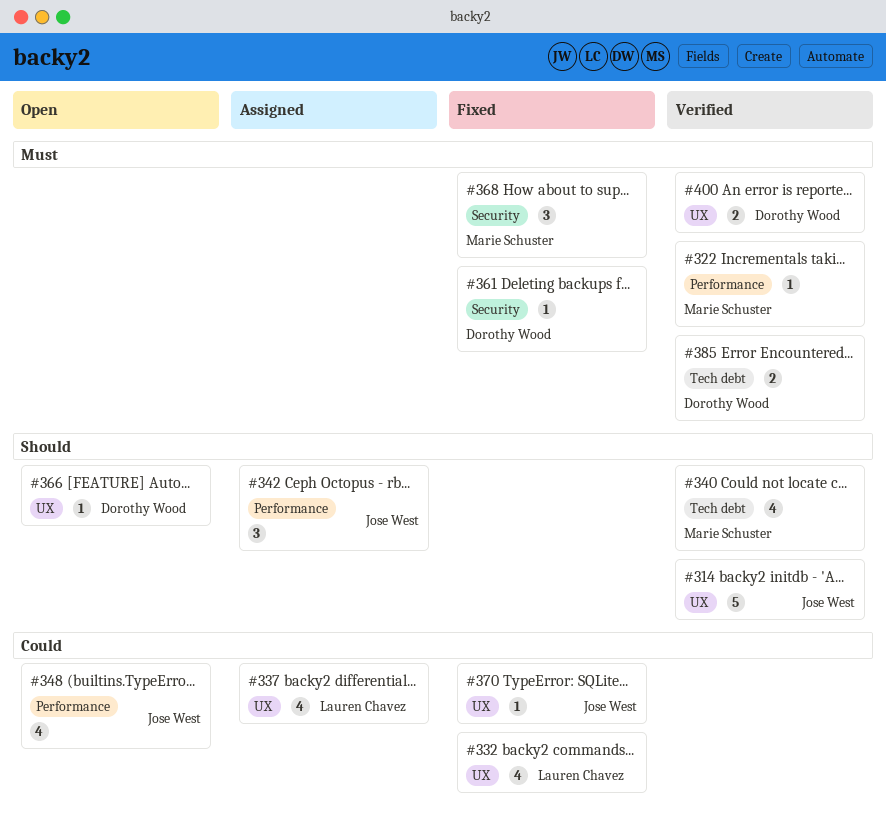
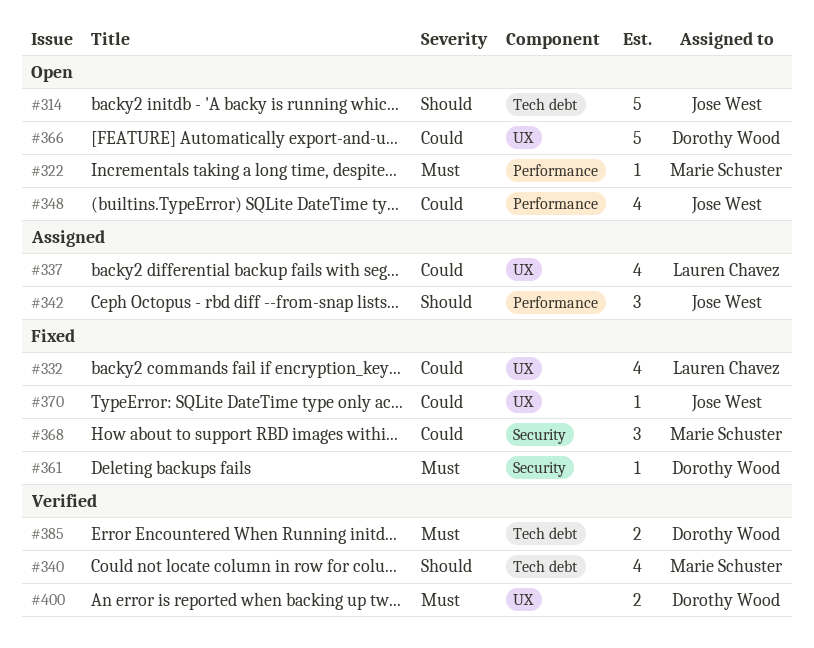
#314, status: Verified -> Open
#314, label: UX -> Tech debt
#322, status: Verified -> Open
#366, priority: Should -> Could
#366, estimate: 1 -> 5
#368, priority: Must -> Could

